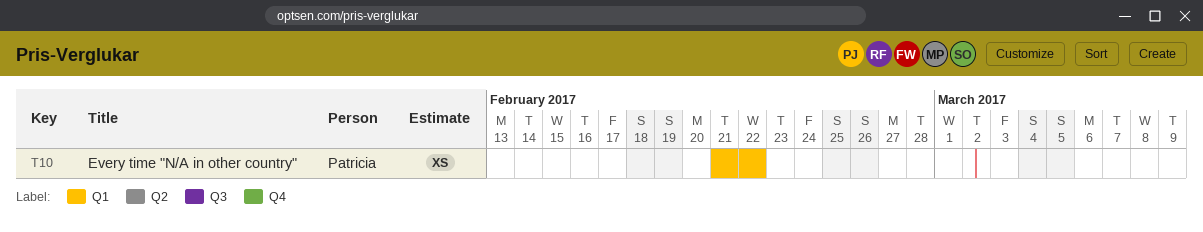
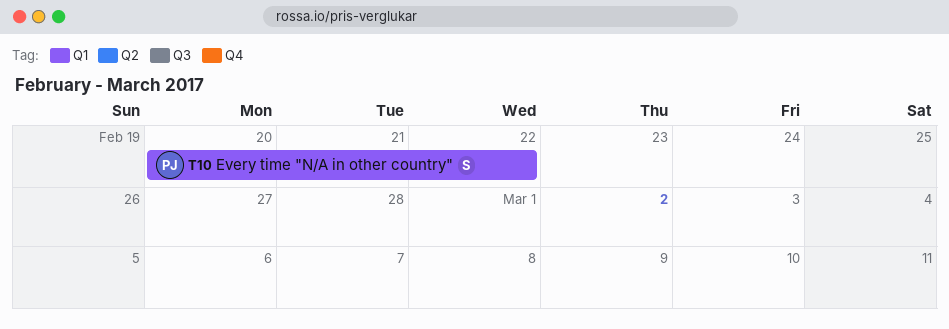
T10, estimate: XS -> S
T10, start: Feb 21 -> Feb 20

